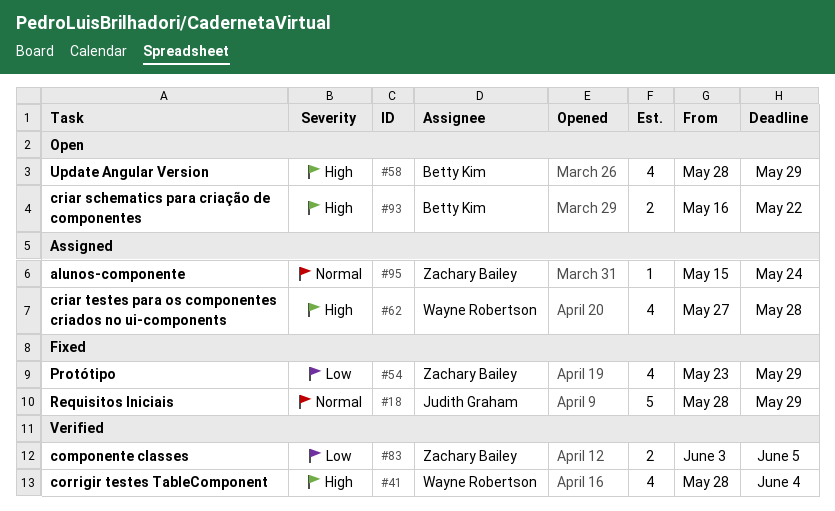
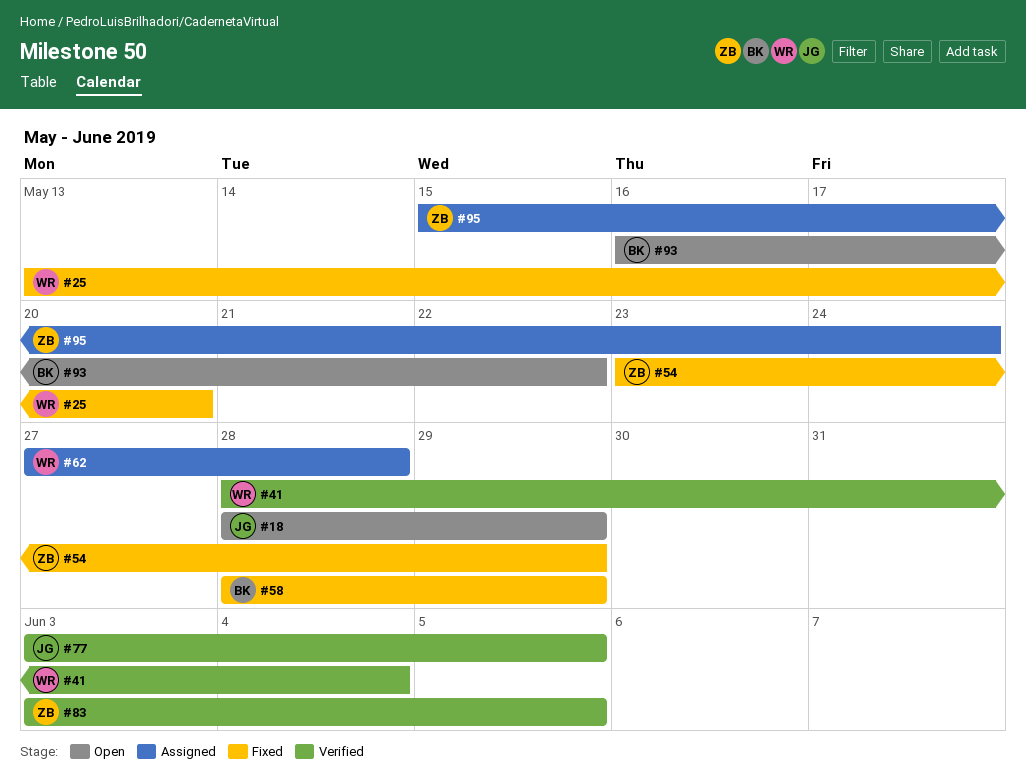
#18, status: Fixed -> Open
#25: none -> present
#58, status: Open -> Fixed
#77: none -> present

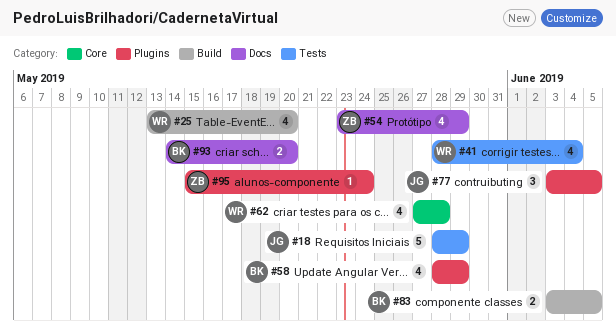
#83, owner: ZB -> BK
#93, start: May 16 -> May 14
#93, due: May 22 -> May 20

